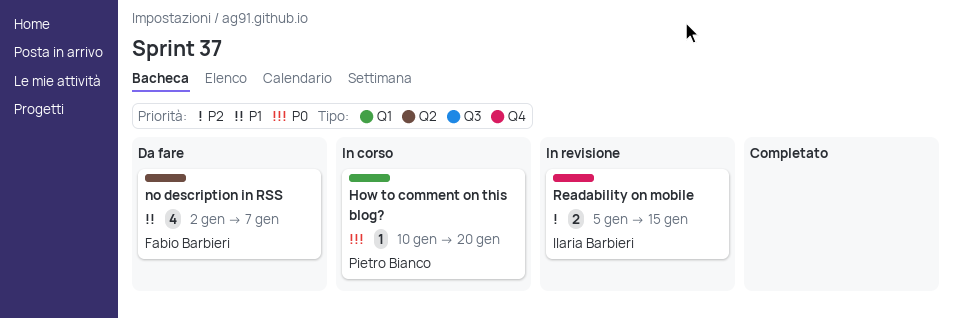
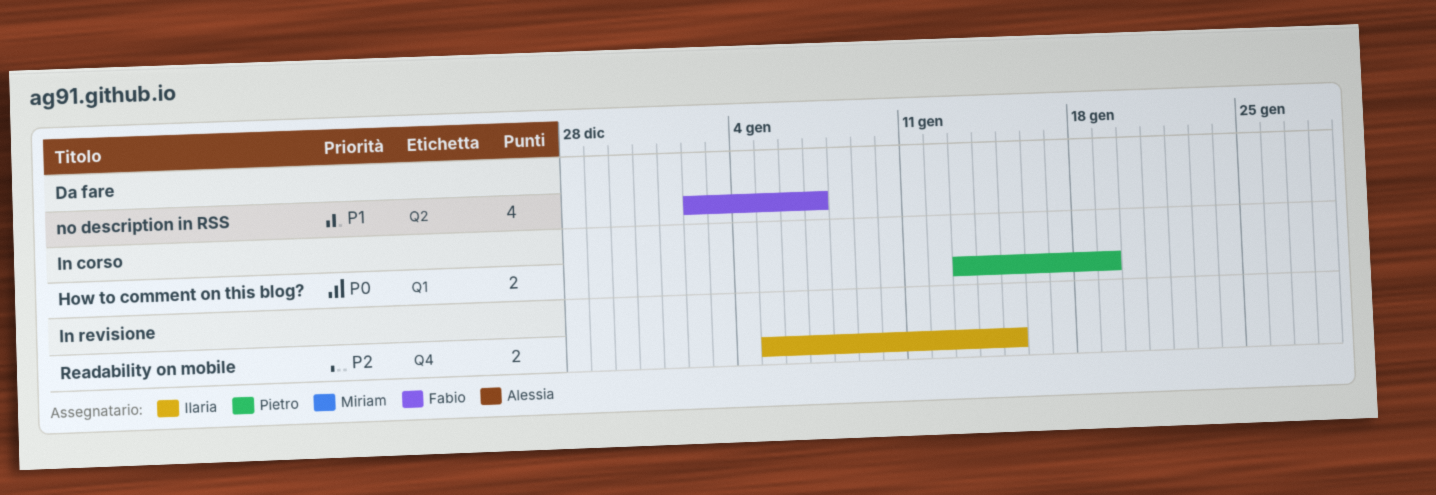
How to comment on this blog?, estimate: 1 -> 2
How to comment on this blog?, start: Jan 10 -> Jan 13
How to comment on this blog?, due: Jan 20 -> Jan 19

